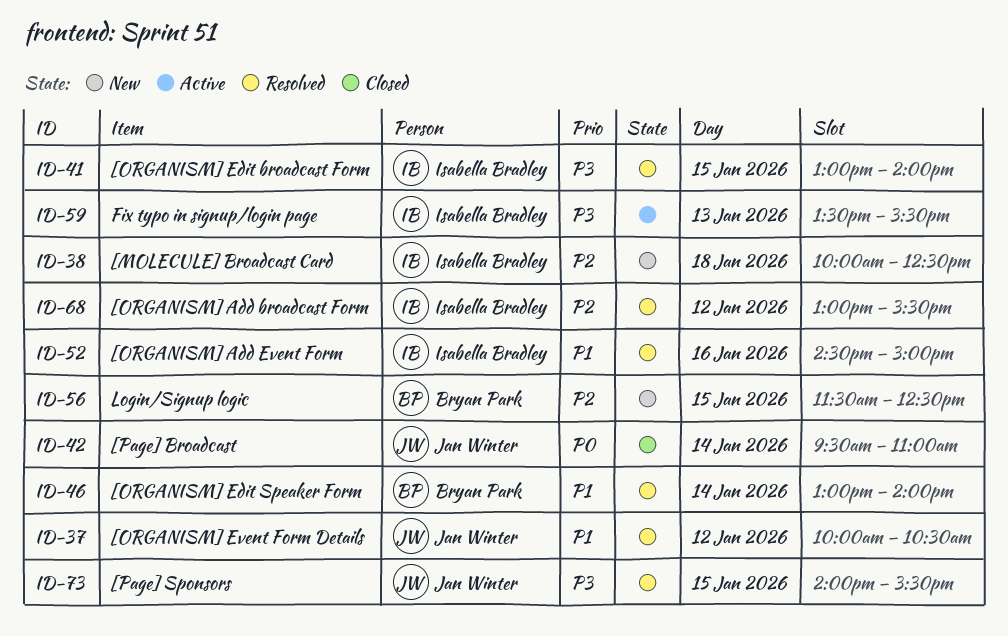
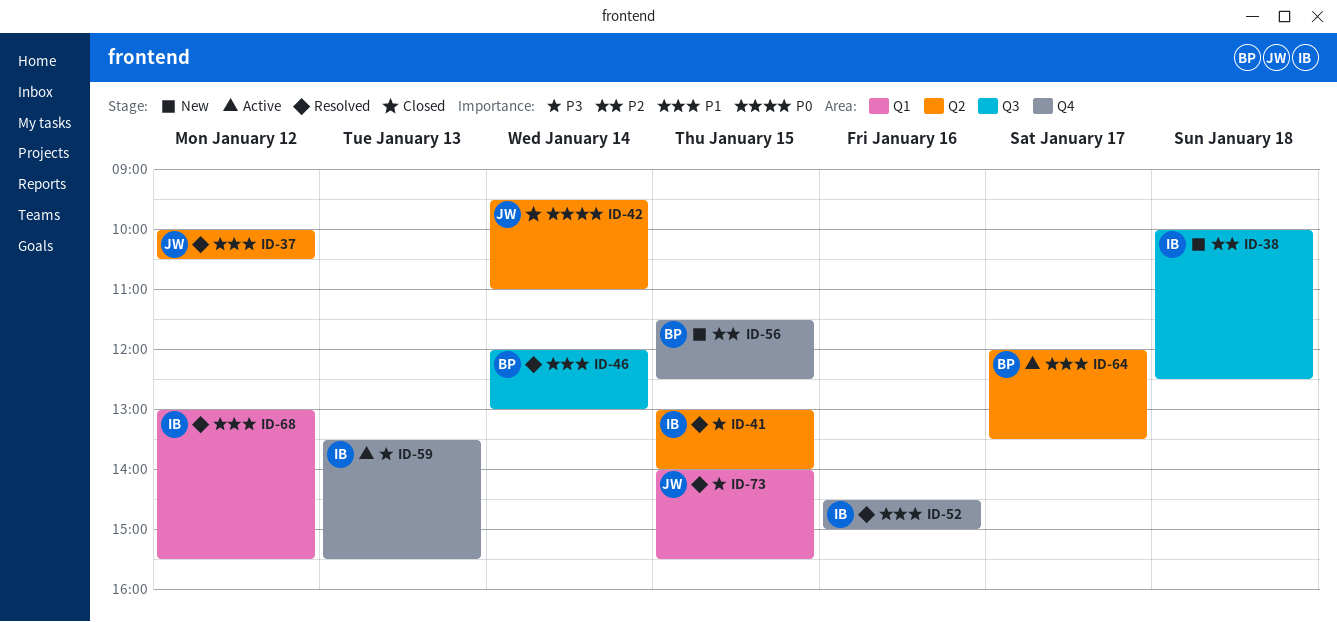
ID-46, begins: 13:00 -> 12:00
ID-46, ends: 14:00 -> 13:00
ID-64: none -> present
ID-68, priority: P2 -> P1

